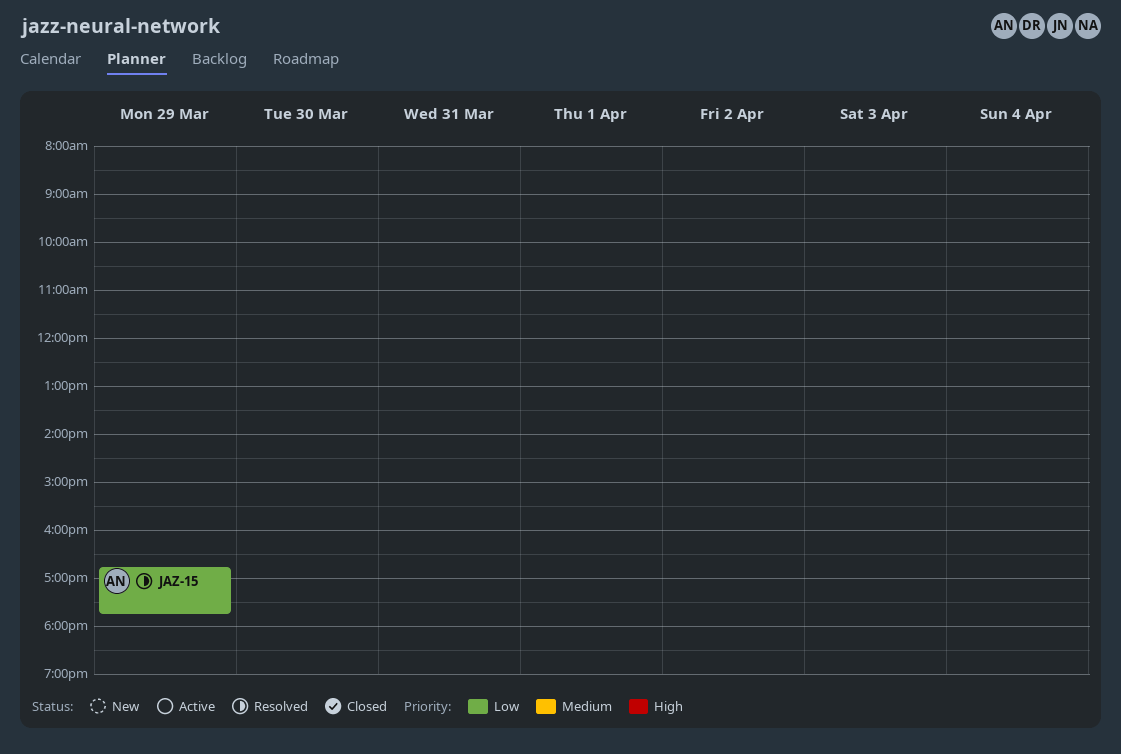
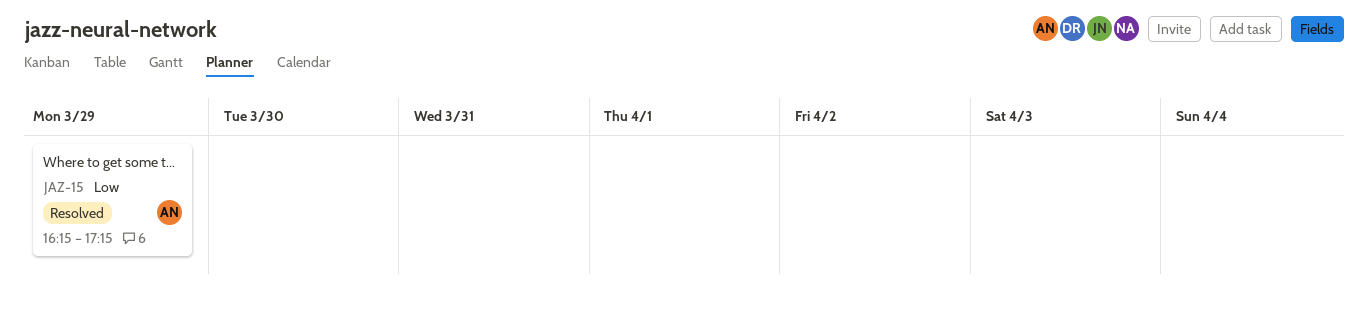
JAZ-15, begins: 16:45 -> 16:15
JAZ-15, ends: 17:45 -> 17:15

